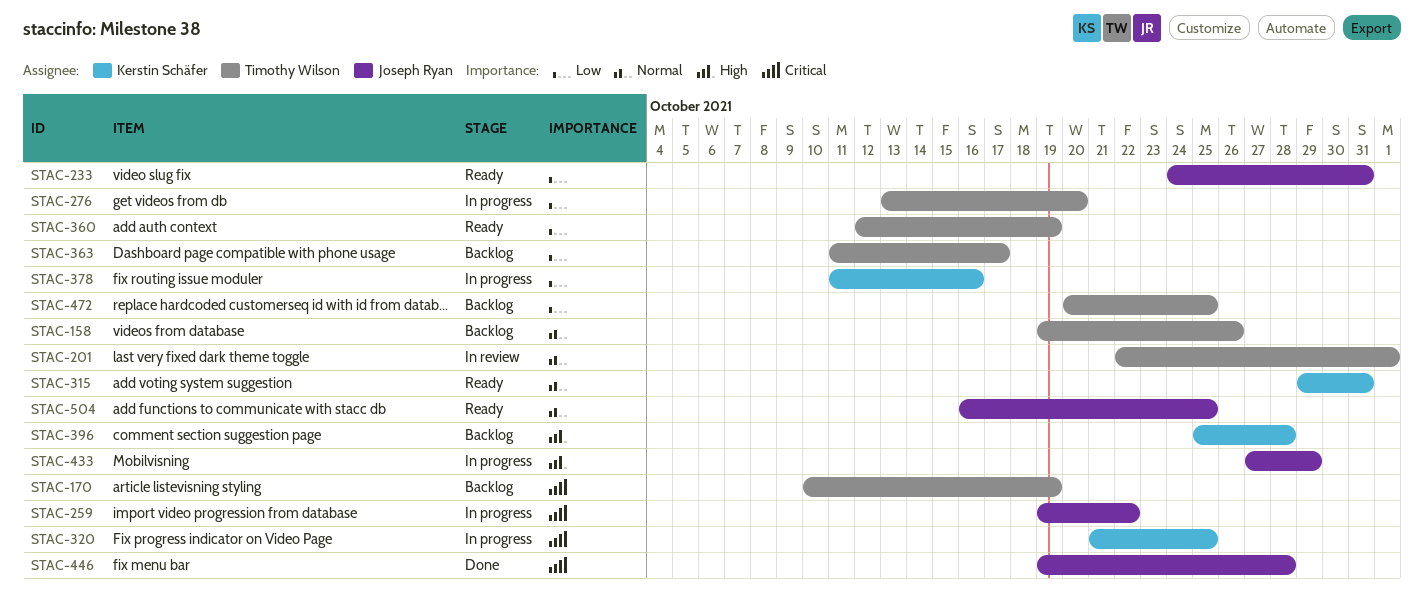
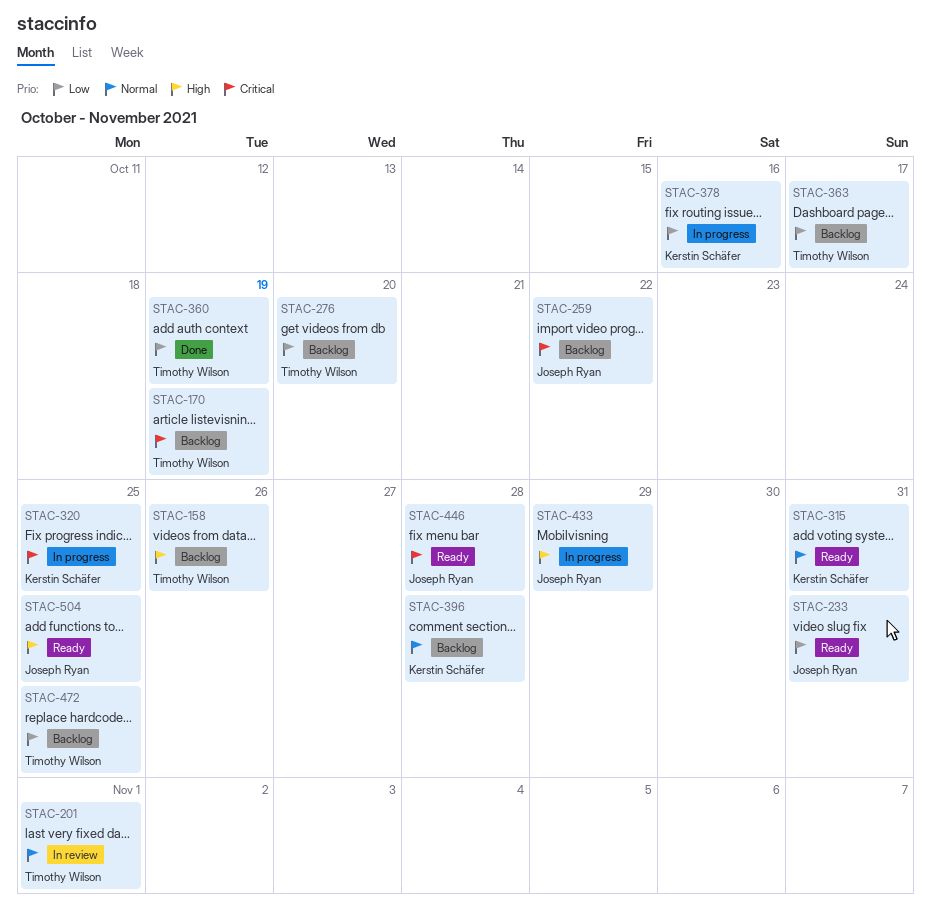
STAC-158, priority: Normal -> High
STAC-259, status: In progress -> Backlog
STAC-276, status: In progress -> Backlog
STAC-360, status: Ready -> Done
STAC-396, priority: High -> Normal
STAC-446, status: Done -> Ready
STAC-504, priority: Normal -> High

